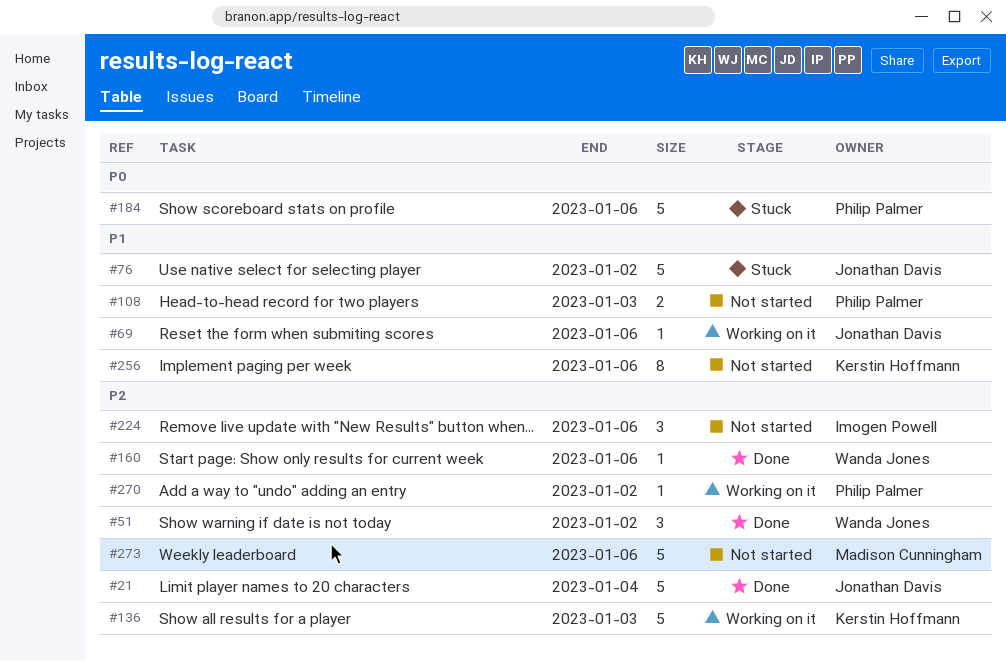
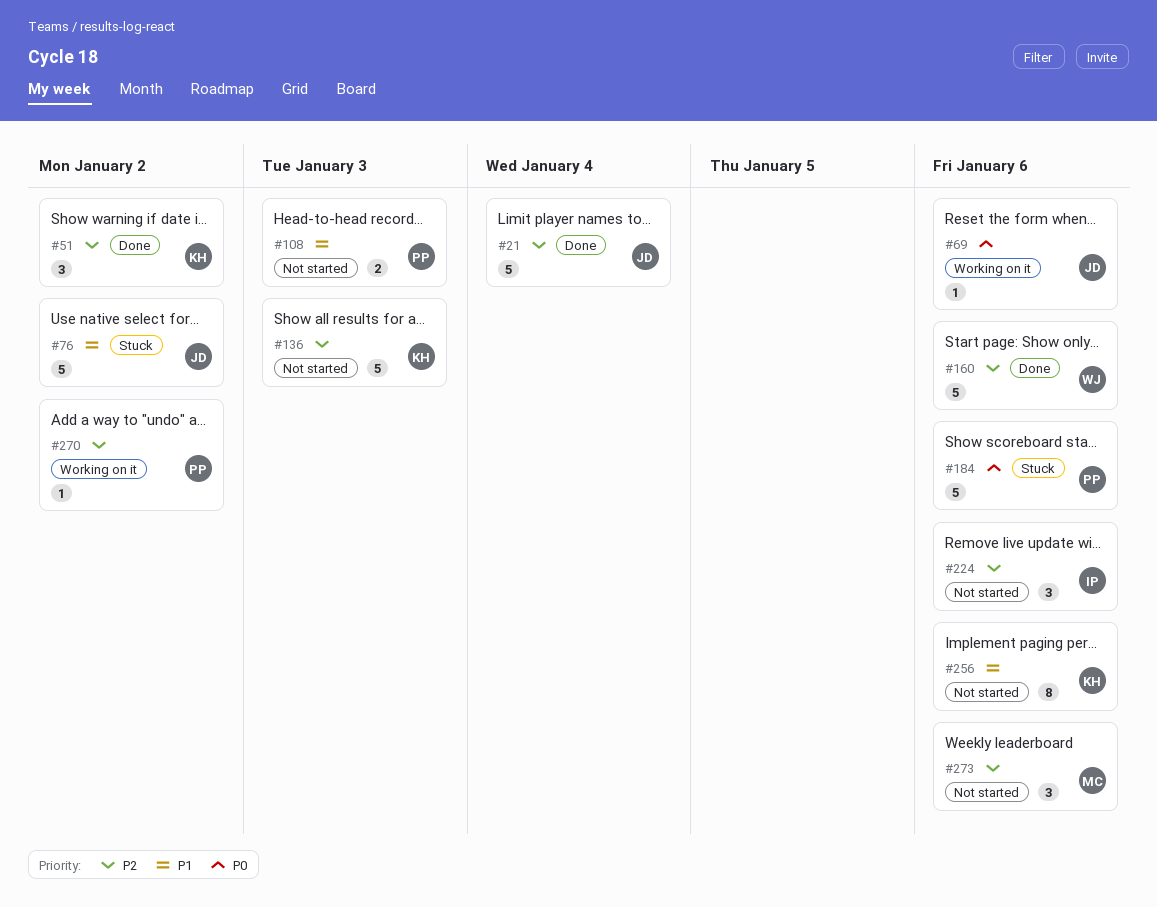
#51, owner: Wanda Jones -> Kerstin Hoffmann
#69, priority: P1 -> P0
#136, status: Working on it -> Not started
#160, estimate: 1 -> 5
#273, estimate: 5 -> 3

